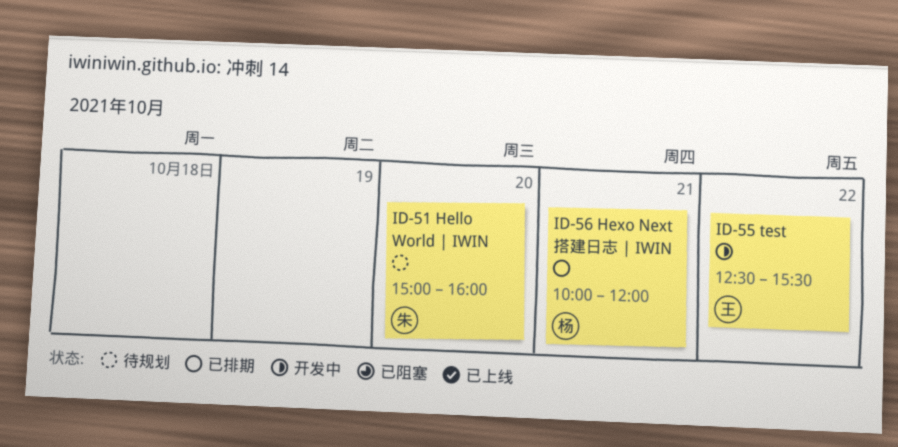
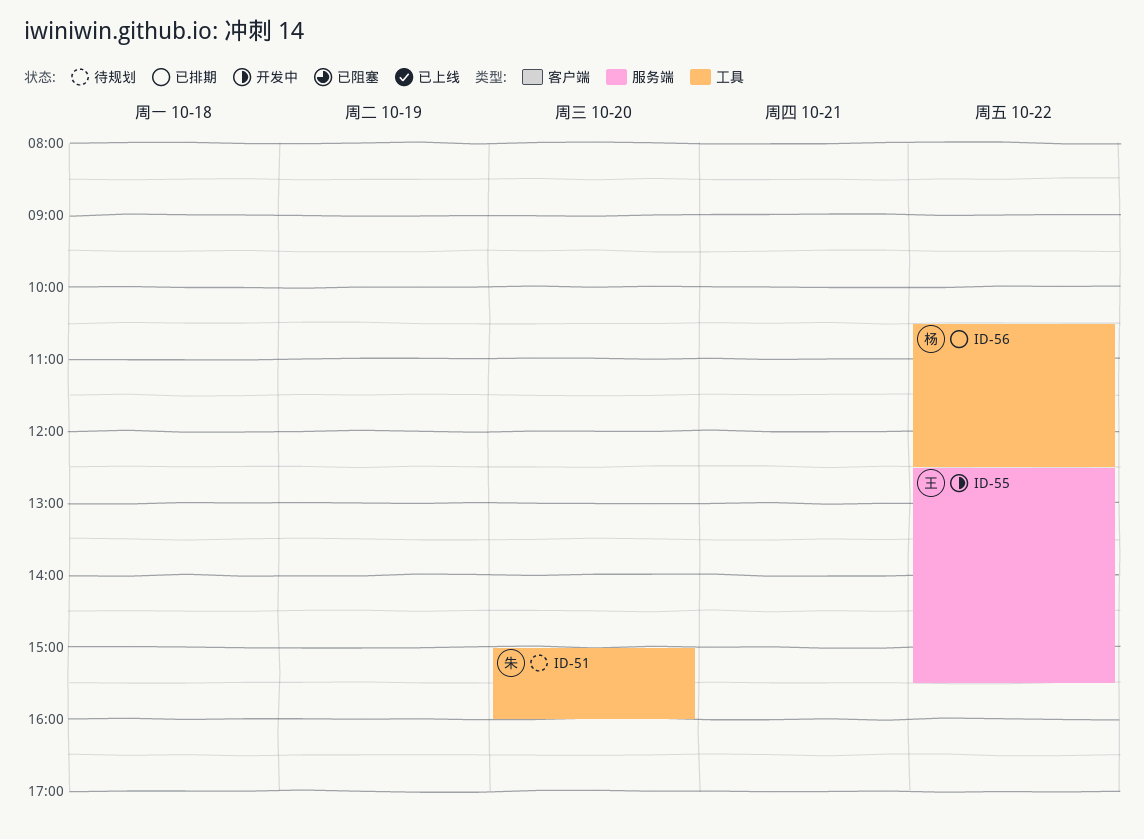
ID-56, day: Oct 21 -> Oct 22
ID-56, begins: 10:00 -> 10:30
ID-56, ends: 12:00 -> 12:30

